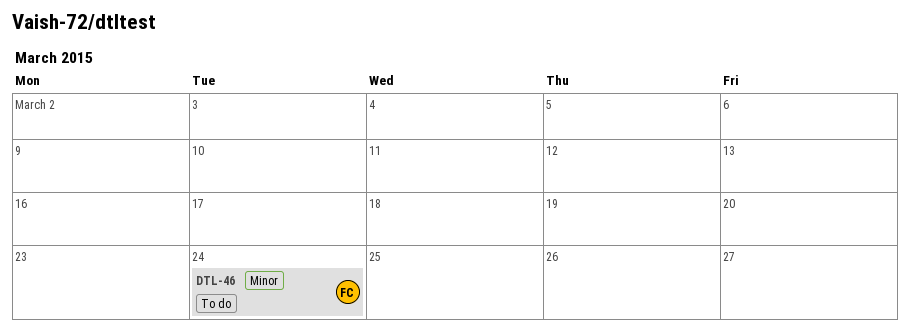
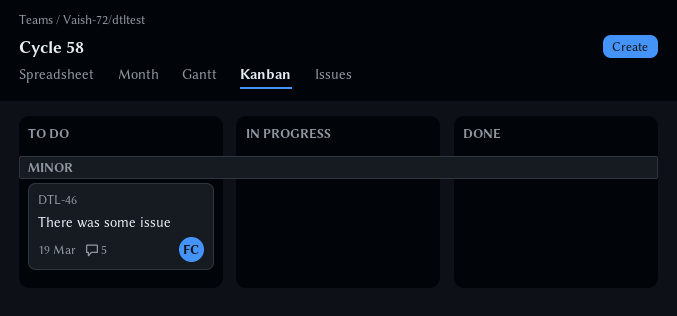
DTL-46, due: Mar 24 -> Mar 19

